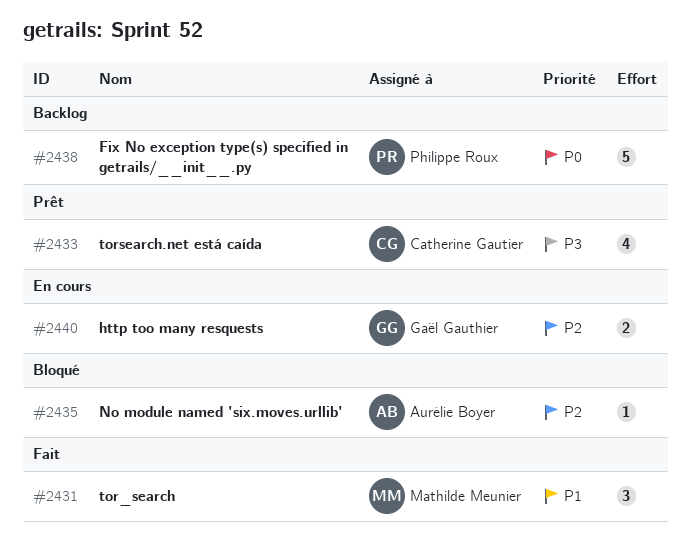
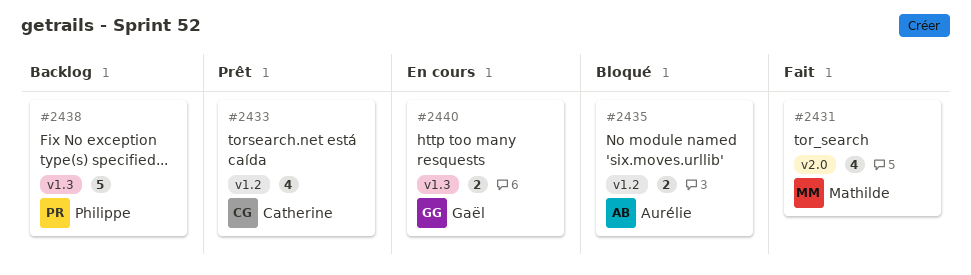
#2431, estimate: 3 -> 4
#2435, estimate: 1 -> 2

